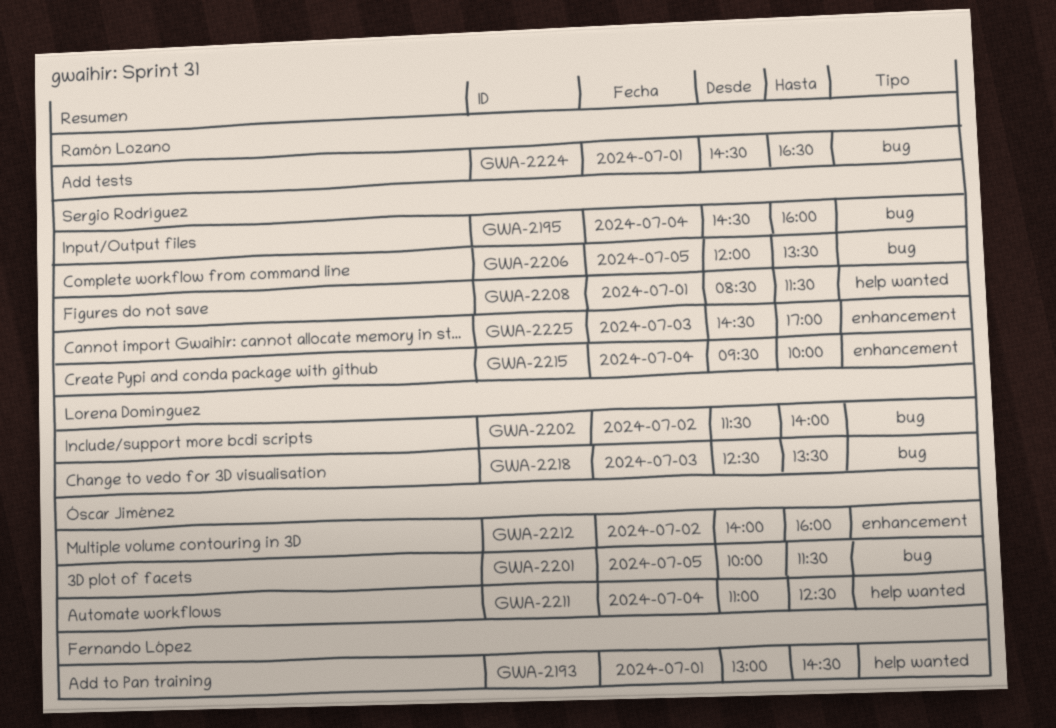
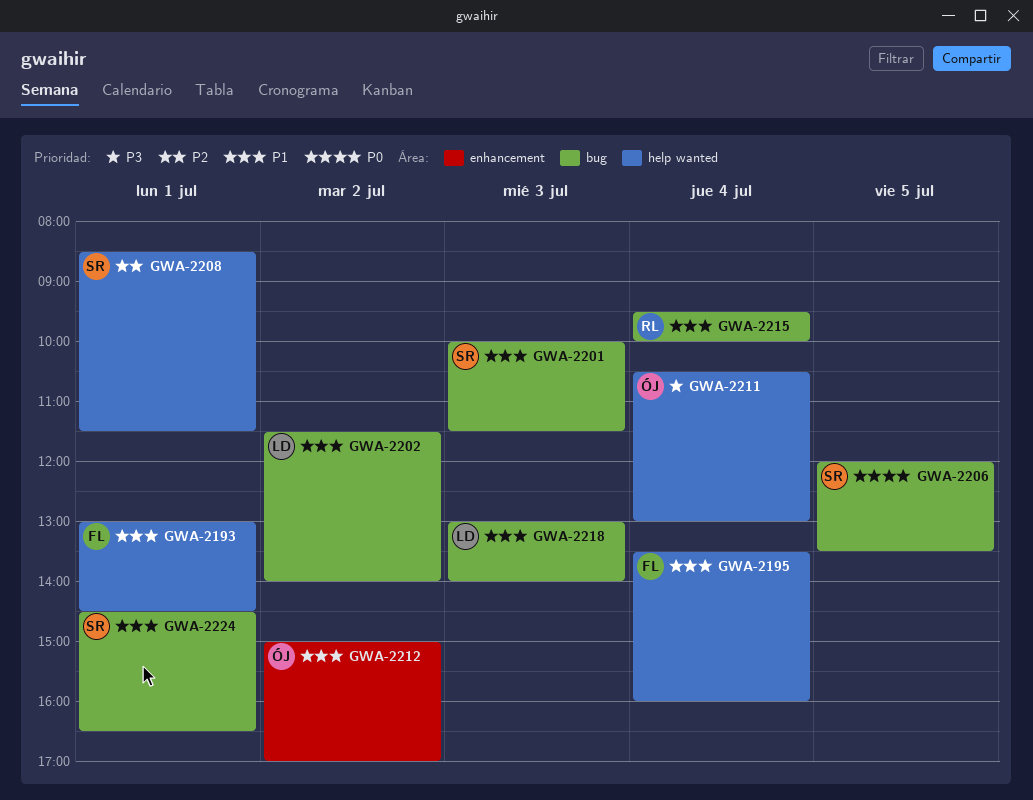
GWA-2195, owner: Sergio Rodríguez -> Fernando López
GWA-2195, label: bug -> help wanted
GWA-2195, begins: 14:30 -> 13:30
GWA-2201, owner: Óscar Jiménez -> Sergio Rodríguez
GWA-2201, day: Jul 5 -> Jul 3
GWA-2211, begins: 11:00 -> 10:30
GWA-2211, ends: 12:30 -> 13:00
GWA-2212, begins: 14:00 -> 15:00
GWA-2212, ends: 16:00 -> 17:00
GWA-2215, owner: Sergio Rodríguez -> Ramón Lozano
GWA-2215, label: enhancement -> bug
GWA-2218, begins: 12:30 -> 13:00
GWA-2218, ends: 13:30 -> 14:00
GWA-2224, owner: Ramón Lozano -> Sergio Rodríguez
GWA-2225: present -> none

